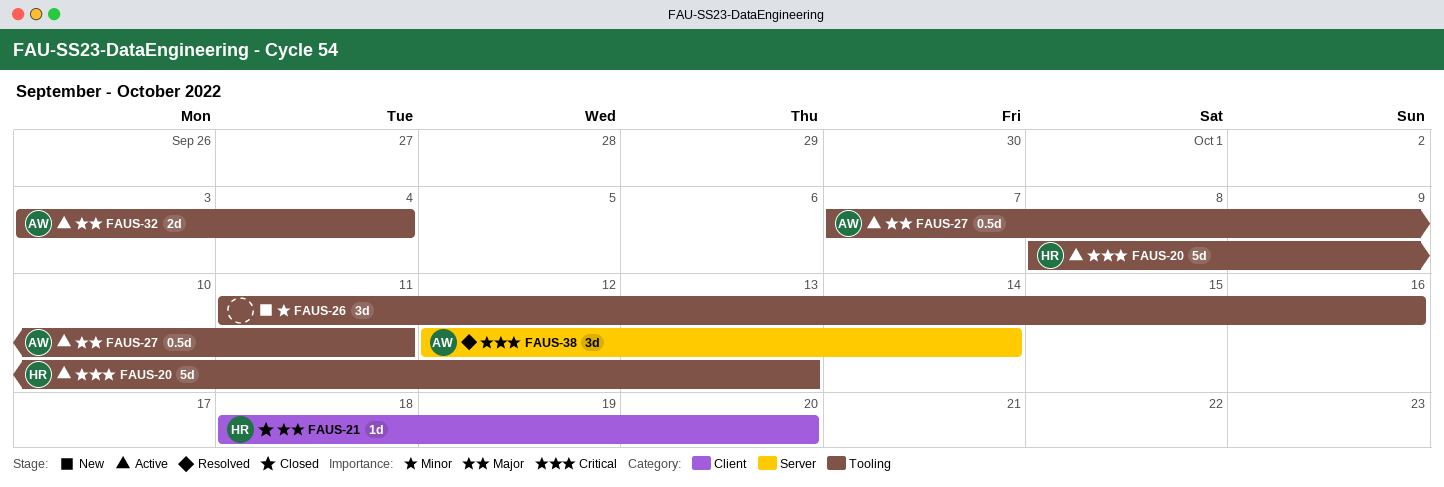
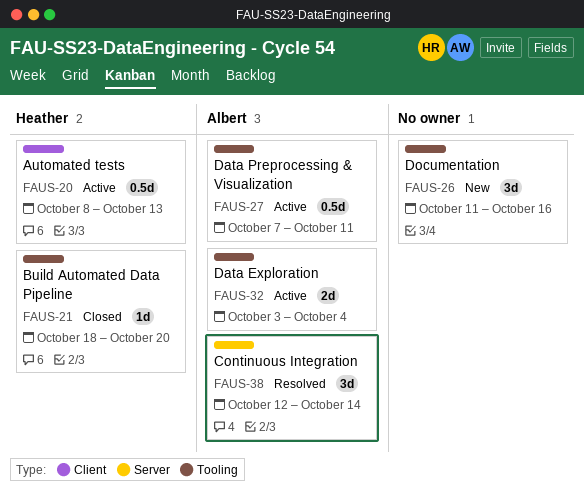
FAUS-20, label: Tooling -> Client
FAUS-20, estimate: 5d -> 0.5d
FAUS-21, label: Client -> Tooling

